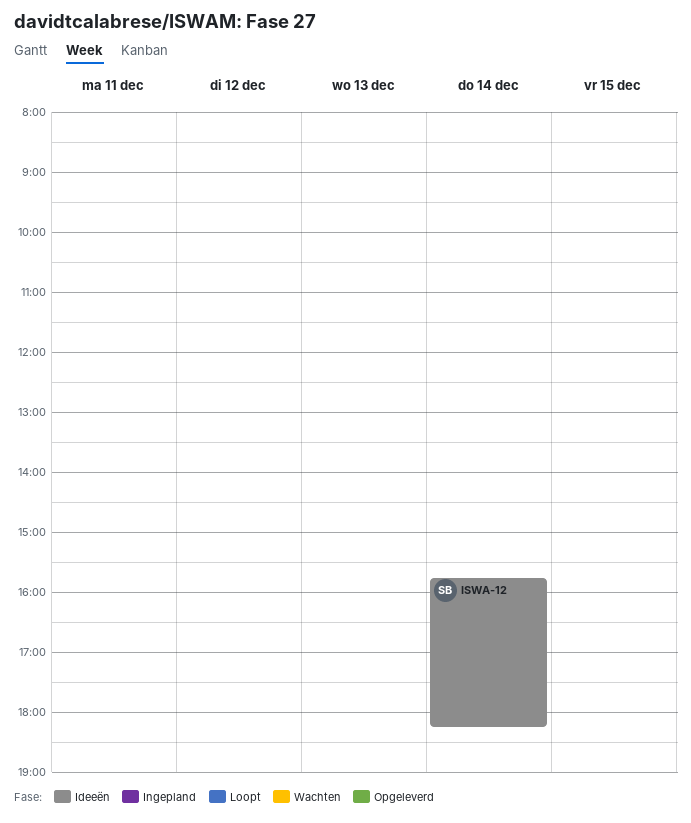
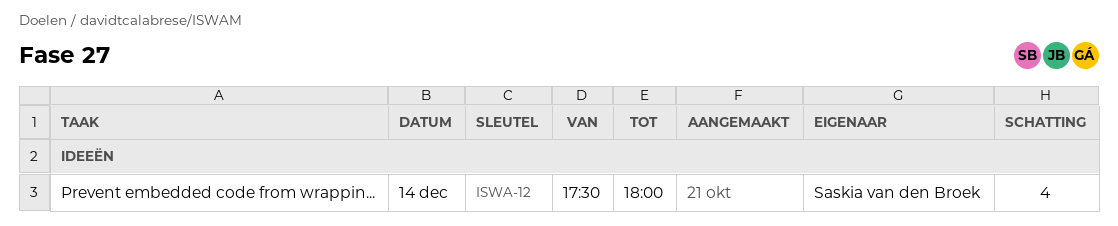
ISWA-12, begins: 15:45 -> 17:30
ISWA-12, ends: 18:15 -> 18:00

